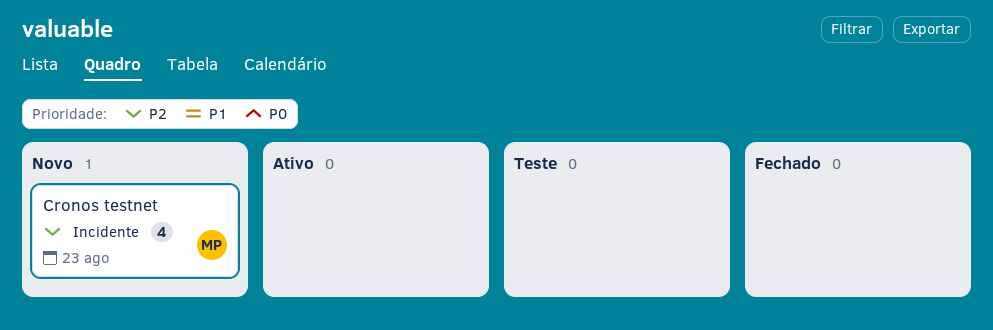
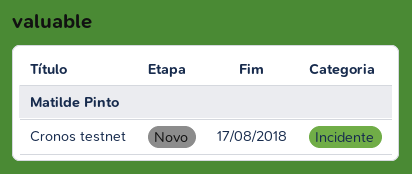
Cronos testnet, due: Aug 23 -> Aug 17

